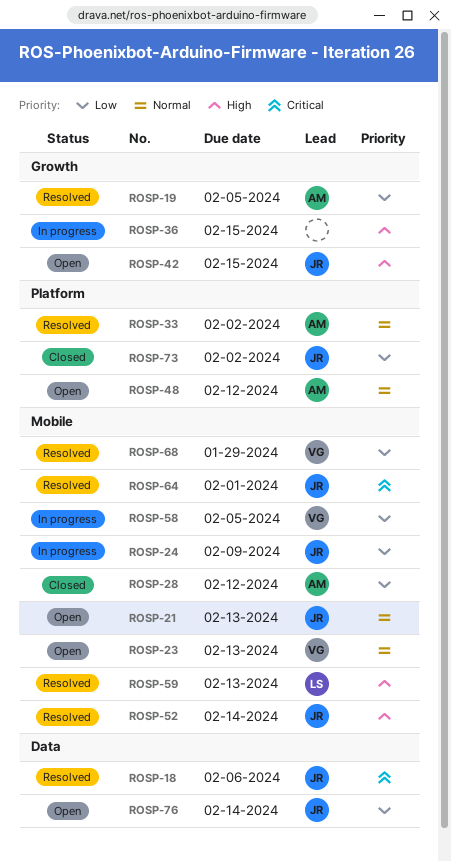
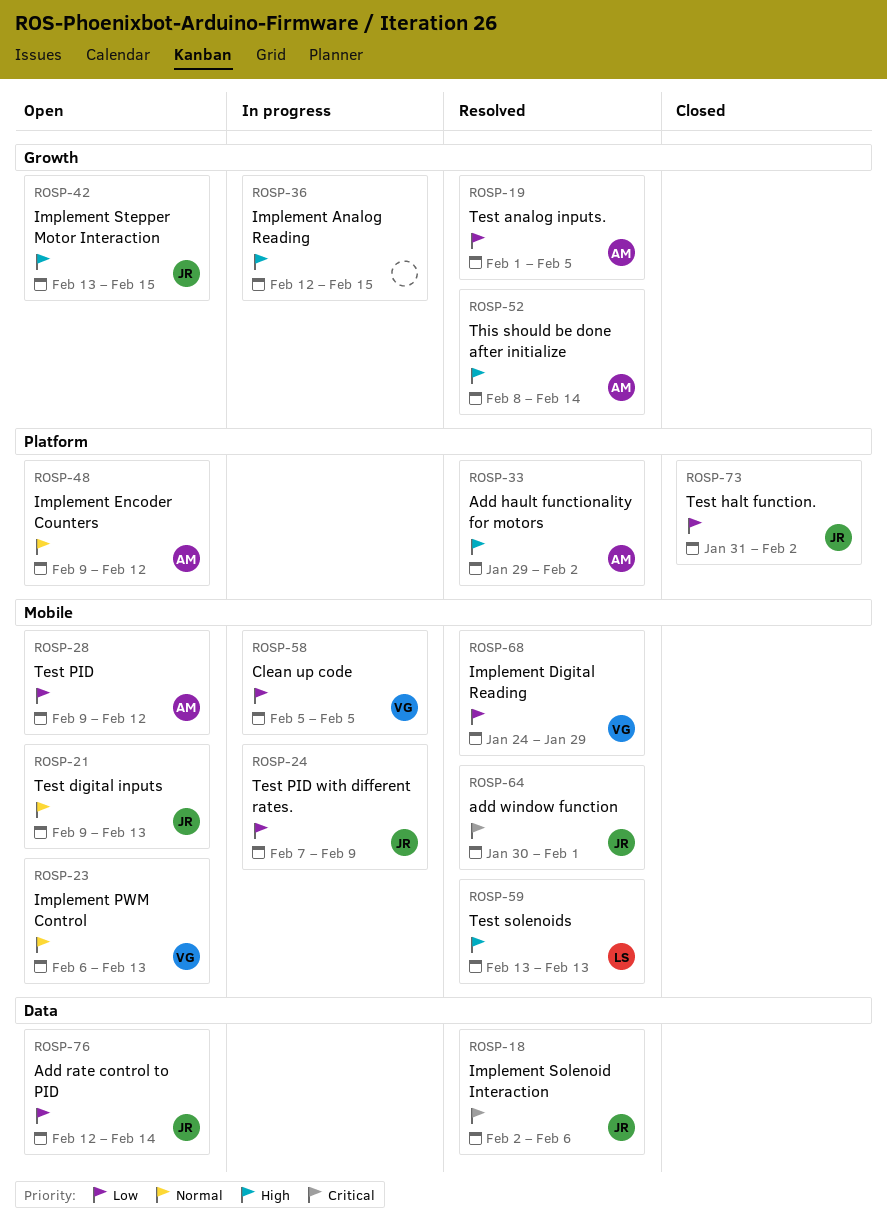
ROSP-28, status: Closed -> Open
ROSP-33, priority: Normal -> High
ROSP-52, owner: JR -> AM
ROSP-52, label: Mobile -> Growth

